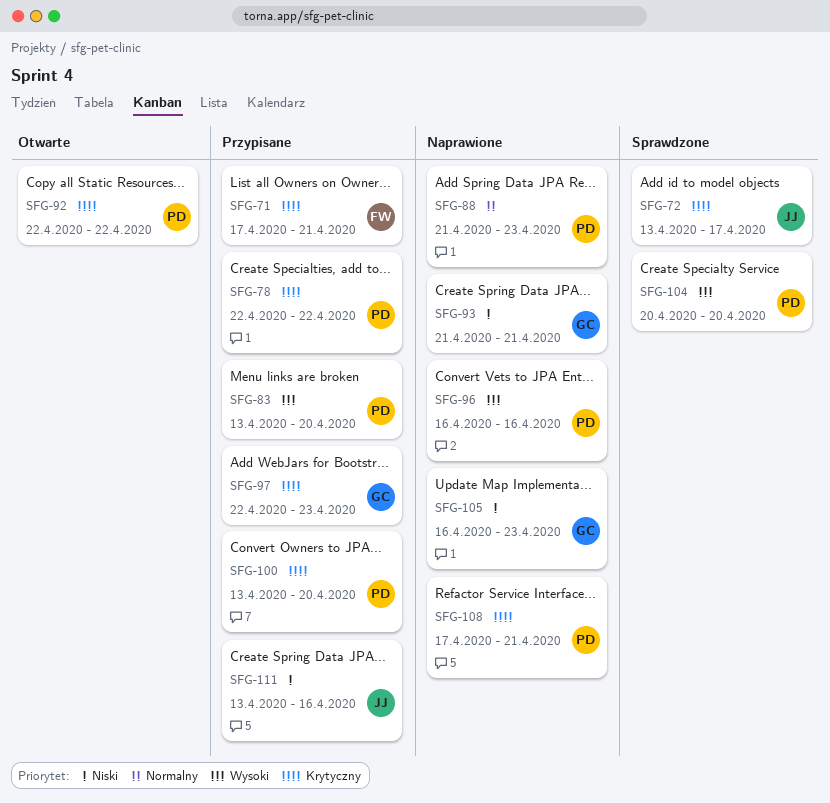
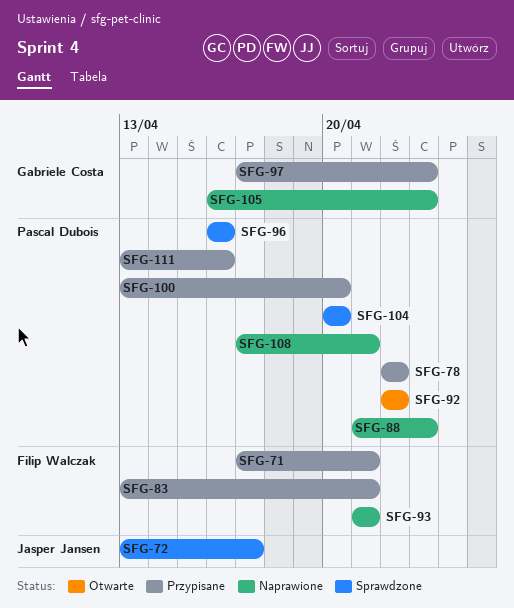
SFG-83, owner: Pascal Dubois -> Filip Walczak
SFG-83, due: Apr 20 -> Apr 21
SFG-93, owner: Gabriele Costa -> Filip Walczak
SFG-96, status: Naprawione -> Sprawdzone
SFG-97, start: Apr 22 -> Apr 17
SFG-111, owner: Jasper Jansen -> Pascal Dubois

